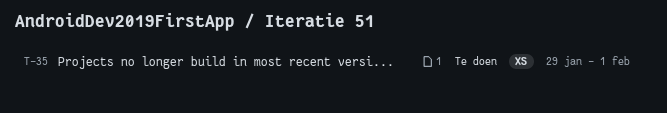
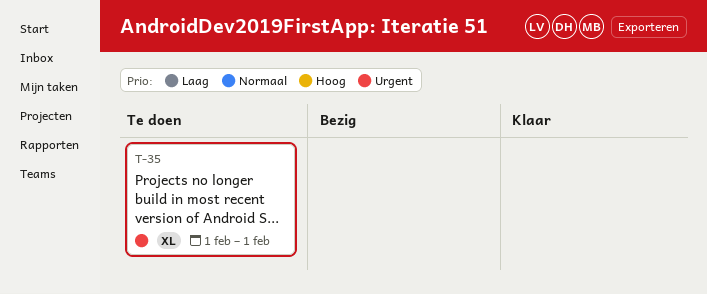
T-35, estimate: XS -> XL
T-35, start: Jan 29 -> Feb 1

